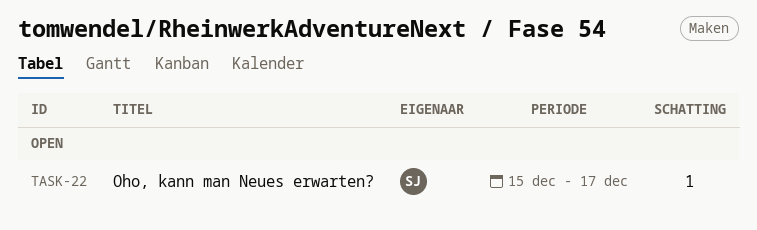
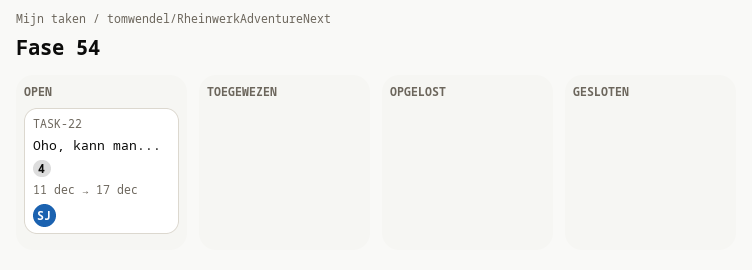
TASK-22, estimate: 1 -> 4
TASK-22, start: Dec 15 -> Dec 11

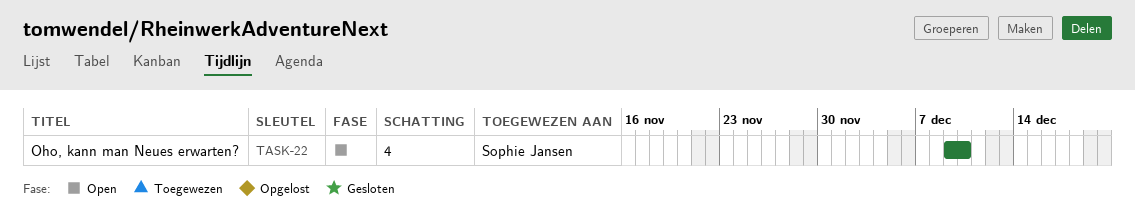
TASK-22, start: Dec 11 -> Dec 9
TASK-22, due: Dec 17 -> Dec 10

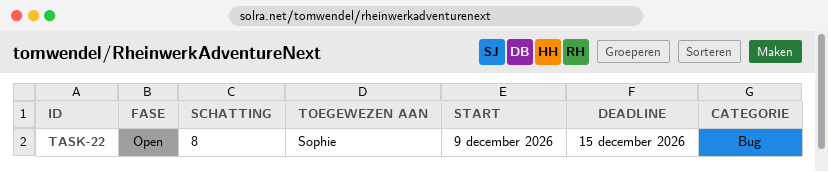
TASK-22, estimate: 4 -> 8
TASK-22, due: Dec 10 -> Dec 15

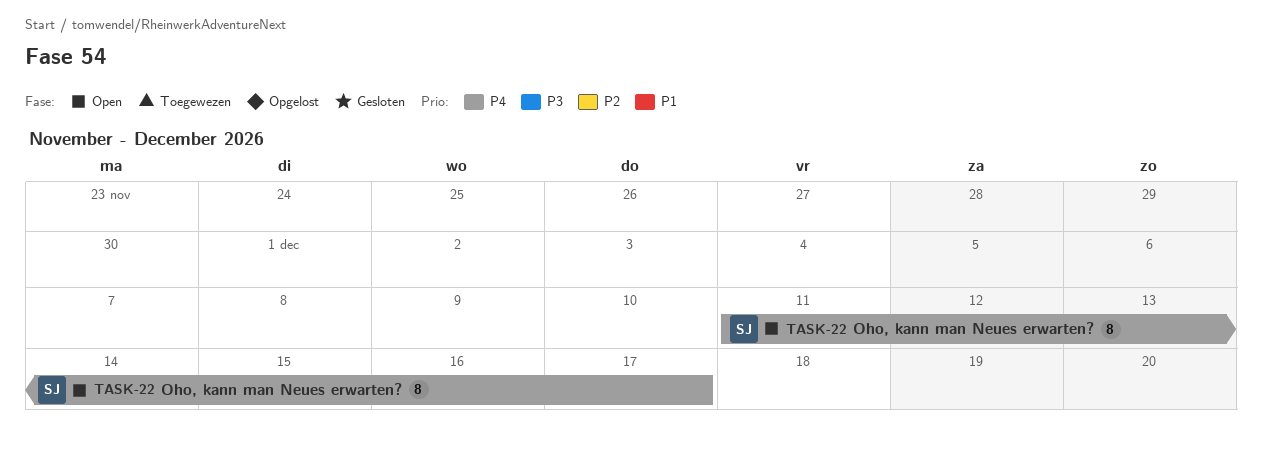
TASK-22, start: Dec 9 -> Dec 11
TASK-22, due: Dec 15 -> Dec 17

